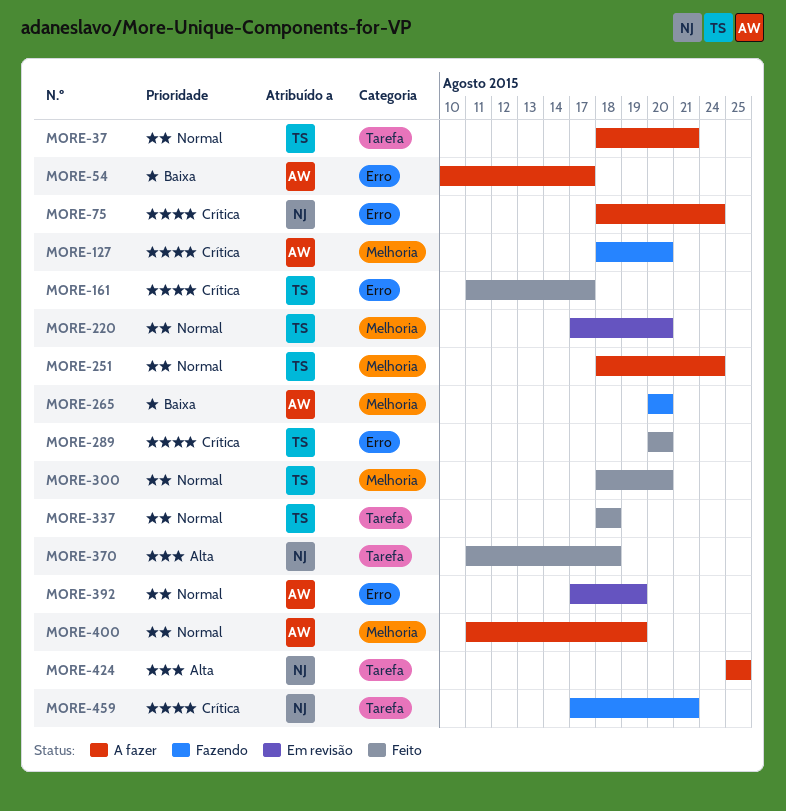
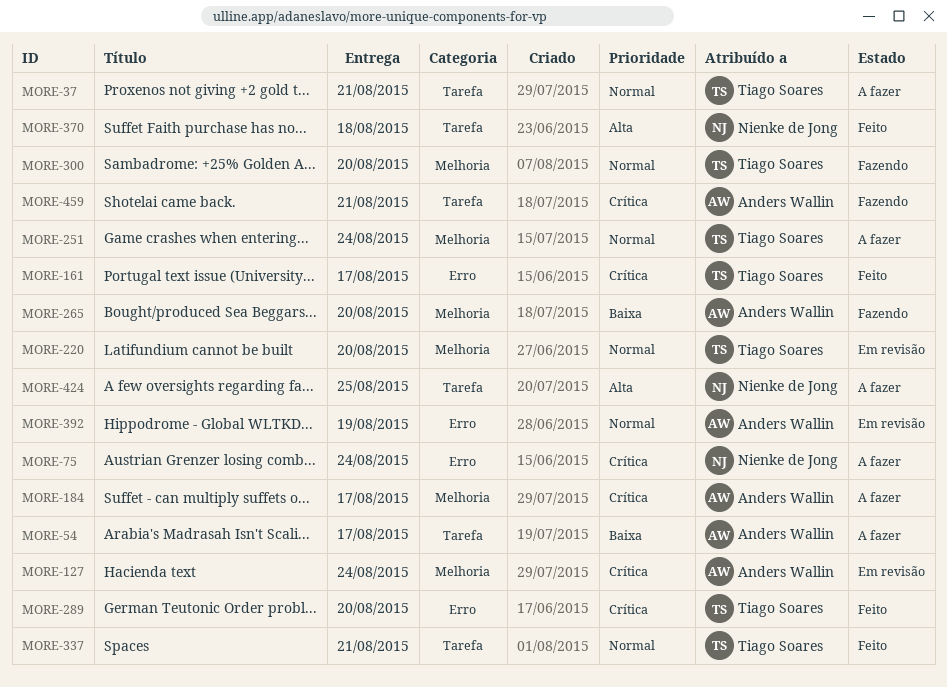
MORE-54, label: Erro -> Tarefa
MORE-127, status: Fazendo -> Em revisão
MORE-127, due: Aug 20 -> Aug 24
MORE-184: none -> present
MORE-300, status: Feito -> Fazendo
MORE-337, due: Aug 18 -> Aug 21
MORE-400: present -> none
MORE-459, owner: Nienke de Jong -> Anders Wallin

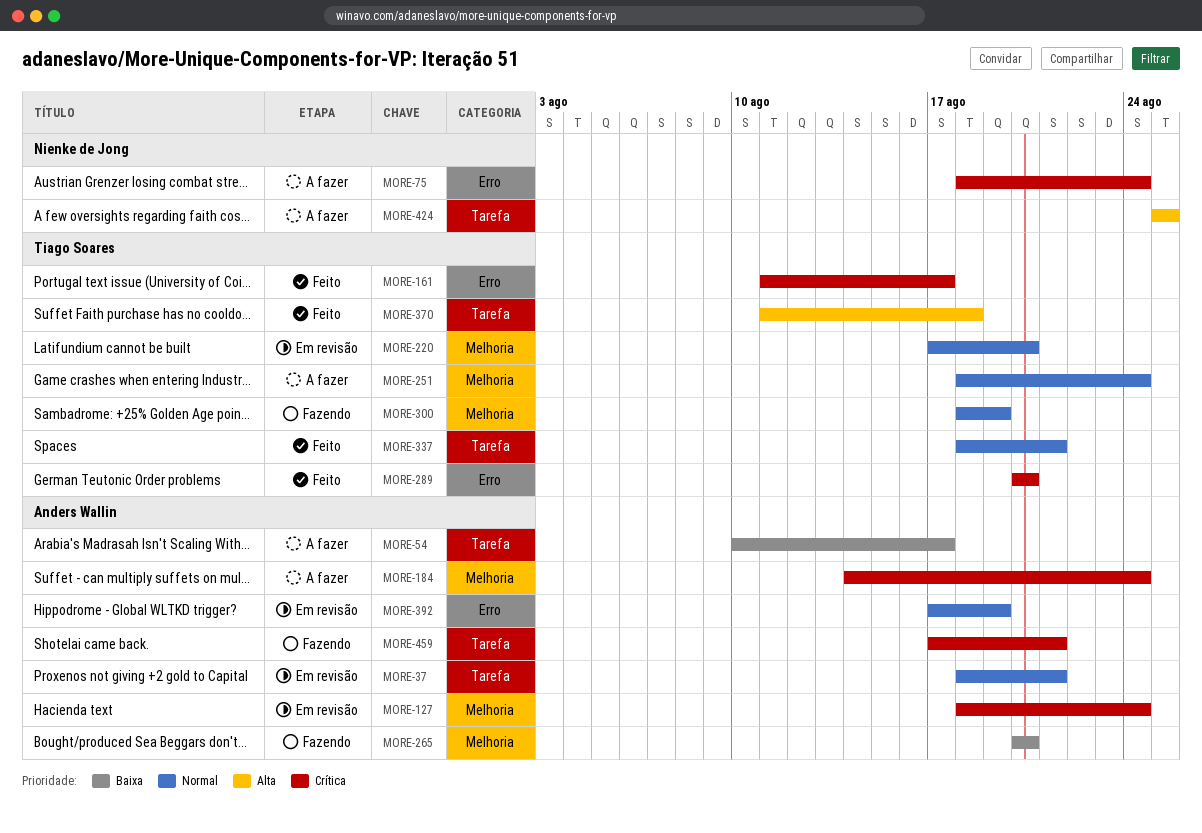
MORE-37, status: A fazer -> Em revisão
MORE-37, owner: Tiago Soares -> Anders Wallin
MORE-184, due: Aug 17 -> Aug 24
MORE-300, due: Aug 20 -> Aug 19
MORE-370, owner: Nienke de Jong -> Tiago Soares

